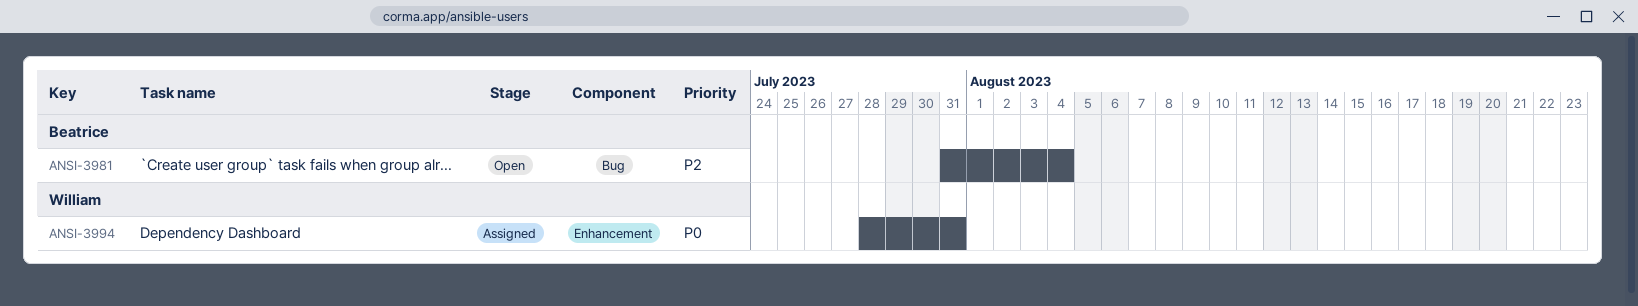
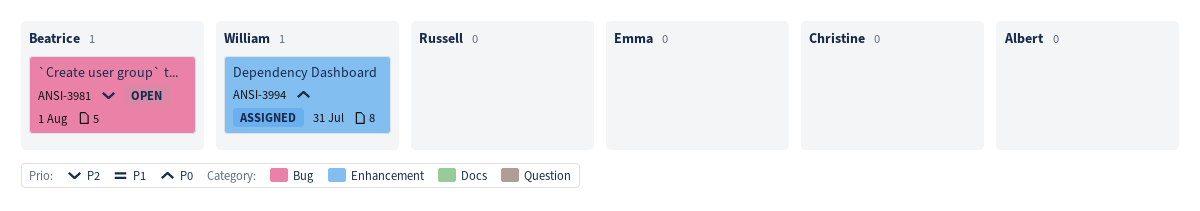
ANSI-3981, due: Aug 4 -> Aug 1

